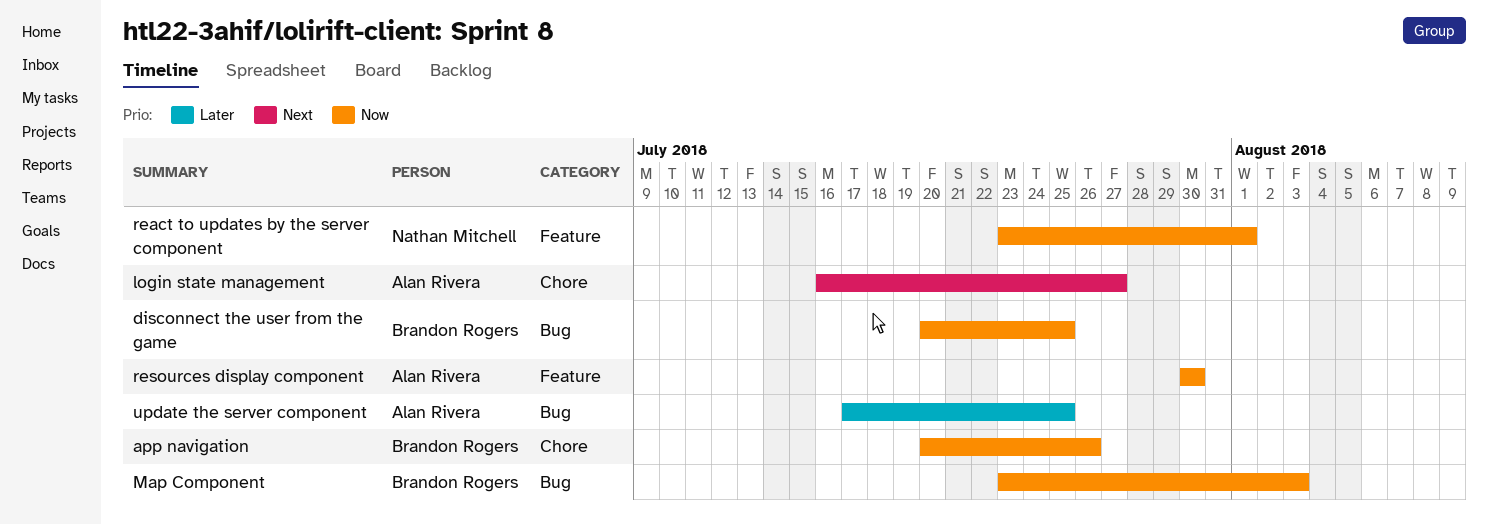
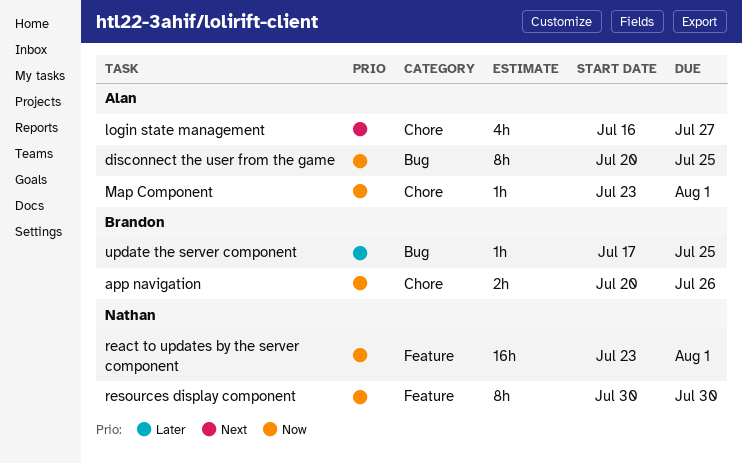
disconnect the user from the game, owner: Brandon Rogers -> Alan Rivera
Map Component, owner: Brandon Rogers -> Alan Rivera
Map Component, label: Bug -> Chore
Map Component, due: Aug 3 -> Aug 1
resources display component, owner: Alan Rivera -> Nathan Mitchell
update the server component, owner: Alan Rivera -> Brandon Rogers

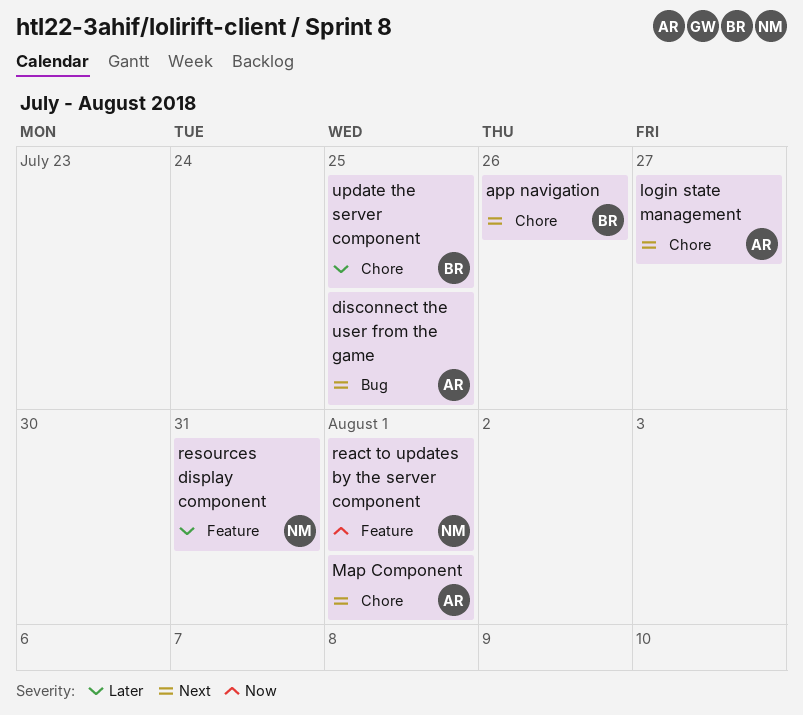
app navigation, priority: Now -> Next
disconnect the user from the game, priority: Now -> Next
Map Component, priority: Now -> Next
resources display component, priority: Now -> Later
resources display component, due: Jul 30 -> Jul 31
update the server component, label: Bug -> Chore

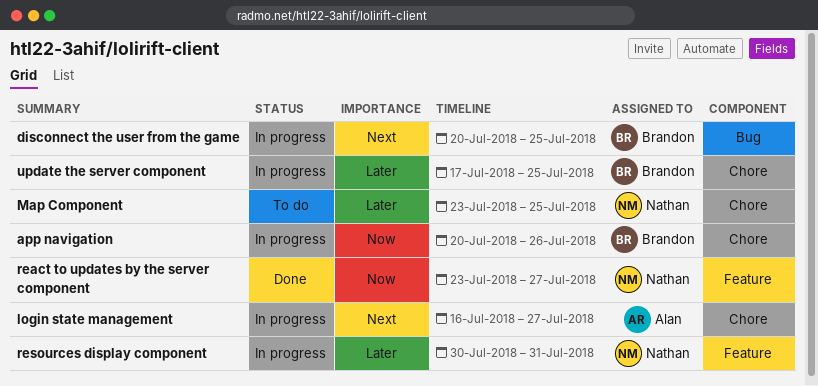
app navigation, priority: Next -> Now
disconnect the user from the game, owner: Alan -> Brandon
Map Component, owner: Alan -> Nathan
Map Component, priority: Next -> Later
Map Component, due: Aug 1 -> Jul 25
react to updates by the server component, due: Aug 1 -> Jul 27

